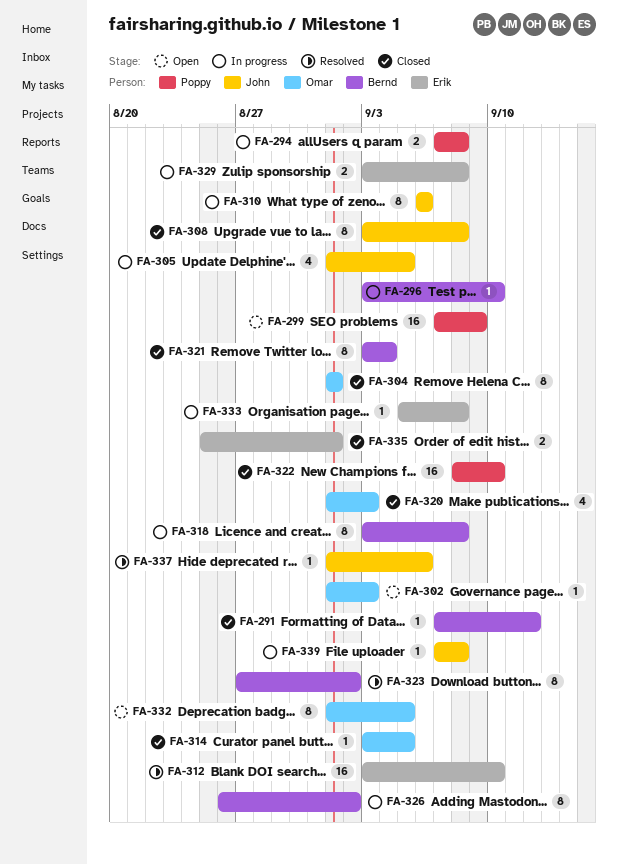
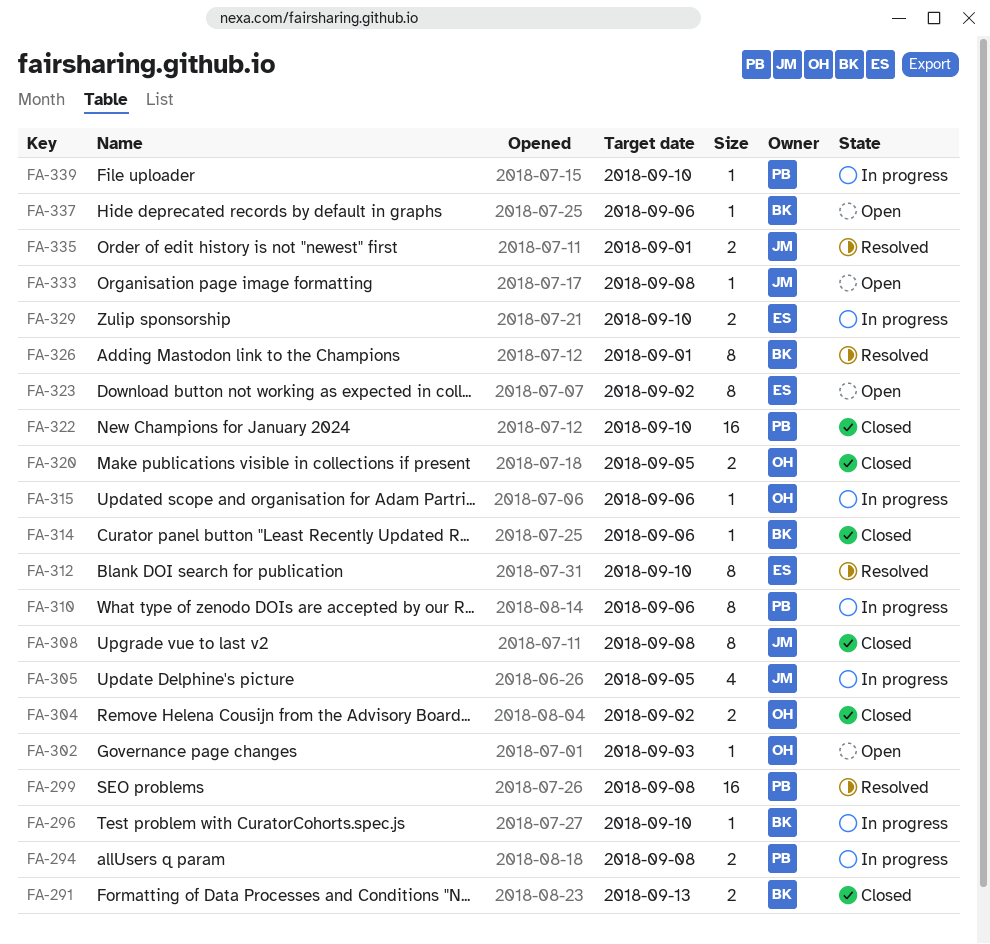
FA-291, estimate: 1 -> 2
FA-291, due: Sep 12 -> Sep 13
FA-299, status: Open -> Resolved
FA-299, due: Sep 9 -> Sep 8
FA-304, estimate: 8 -> 2
FA-304, due: Sep 1 -> Sep 2
FA-310, owner: John -> Poppy
FA-312, estimate: 16 -> 8
FA-314, owner: Omar -> Bernd
FA-314, due: Sep 5 -> Sep 6
FA-315: none -> present
FA-318: present -> none
FA-320, estimate: 4 -> 2
FA-320, due: Sep 3 -> Sep 5
FA-321: present -> none
FA-323, status: Resolved -> Open
FA-323, owner: Bernd -> Erik
FA-326, status: In progress -> Resolved
FA-326, due: Sep 2 -> Sep 1
FA-329, due: Sep 8 -> Sep 10
FA-332: present -> none
FA-333, status: In progress -> Open
FA-333, owner: Erik -> John
FA-335, status: Closed -> Resolved
FA-335, owner: Erik -> John
FA-337, status: Resolved -> Open
FA-337, owner: John -> Bernd
FA-339, owner: John -> Poppy
FA-339, due: Sep 8 -> Sep 10

